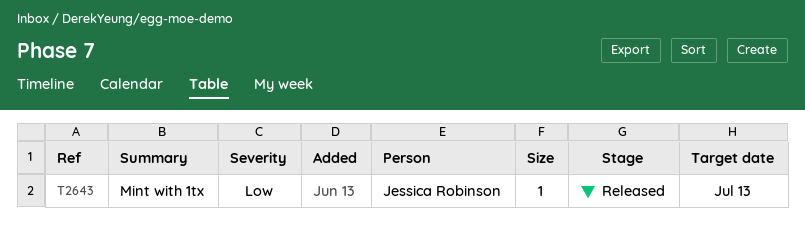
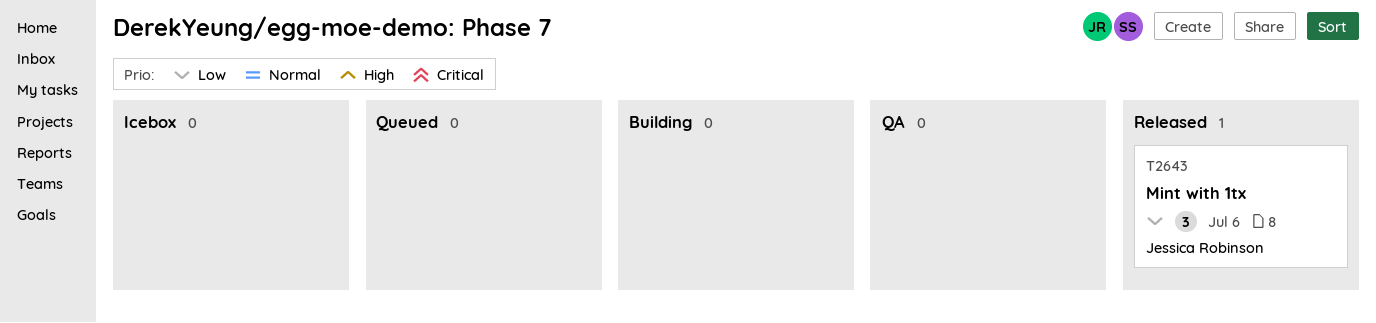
T2643, estimate: 1 -> 3
T2643, due: Jul 13 -> Jul 6

